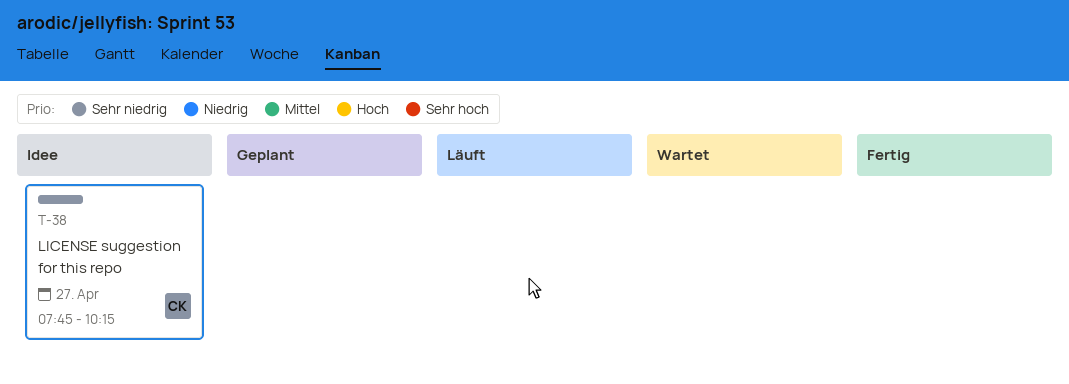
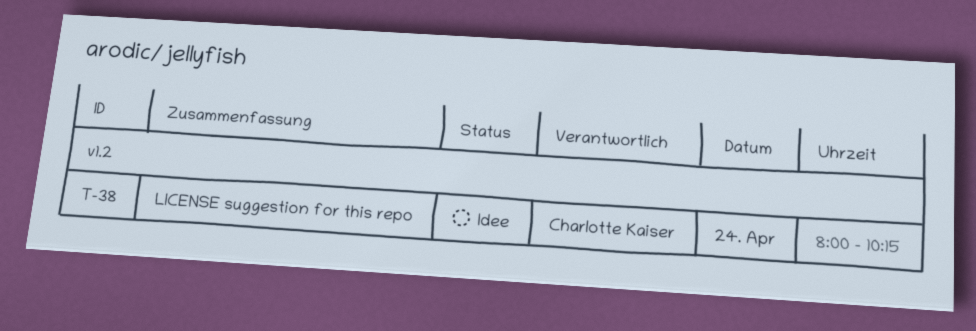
T-38, day: Apr 27 -> Apr 24
T-38, begins: 07:45 -> 08:00

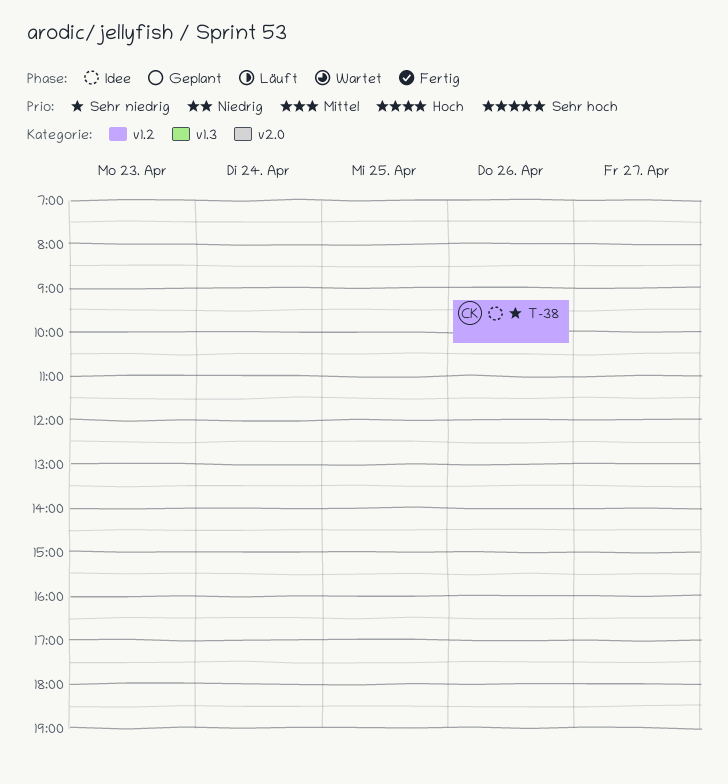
T-38, day: Apr 24 -> Apr 26
T-38, begins: 08:00 -> 09:15

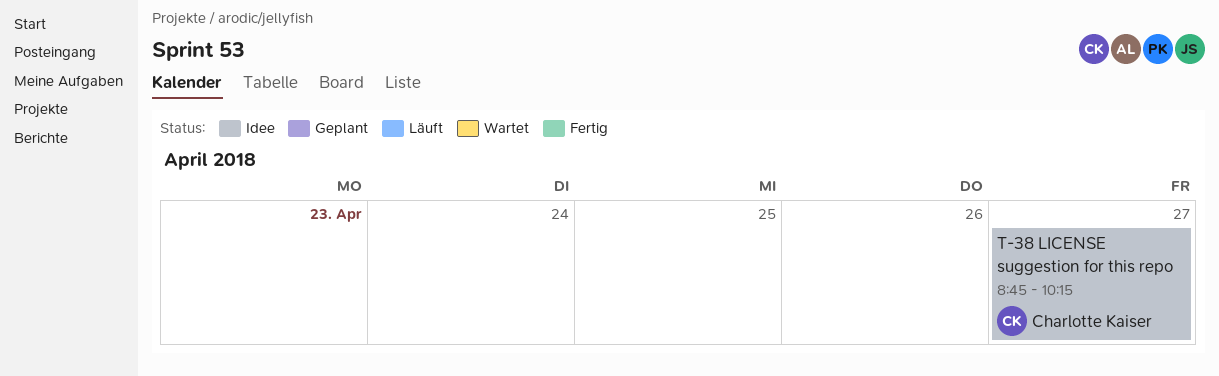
T-38, day: Apr 26 -> Apr 27
T-38, begins: 09:15 -> 08:45

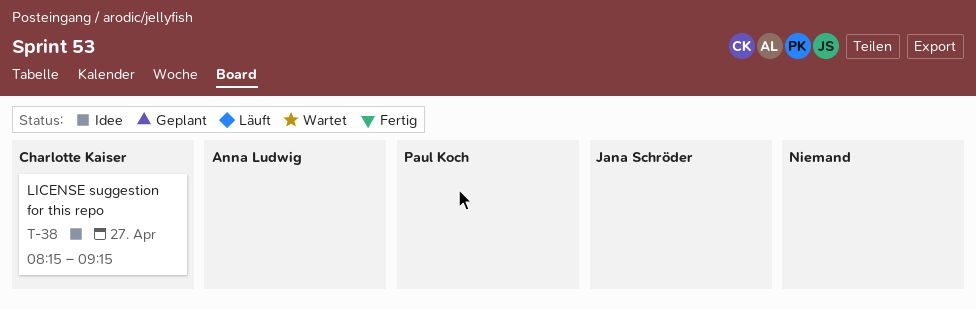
T-38, begins: 08:45 -> 08:15
T-38, ends: 10:15 -> 09:15

